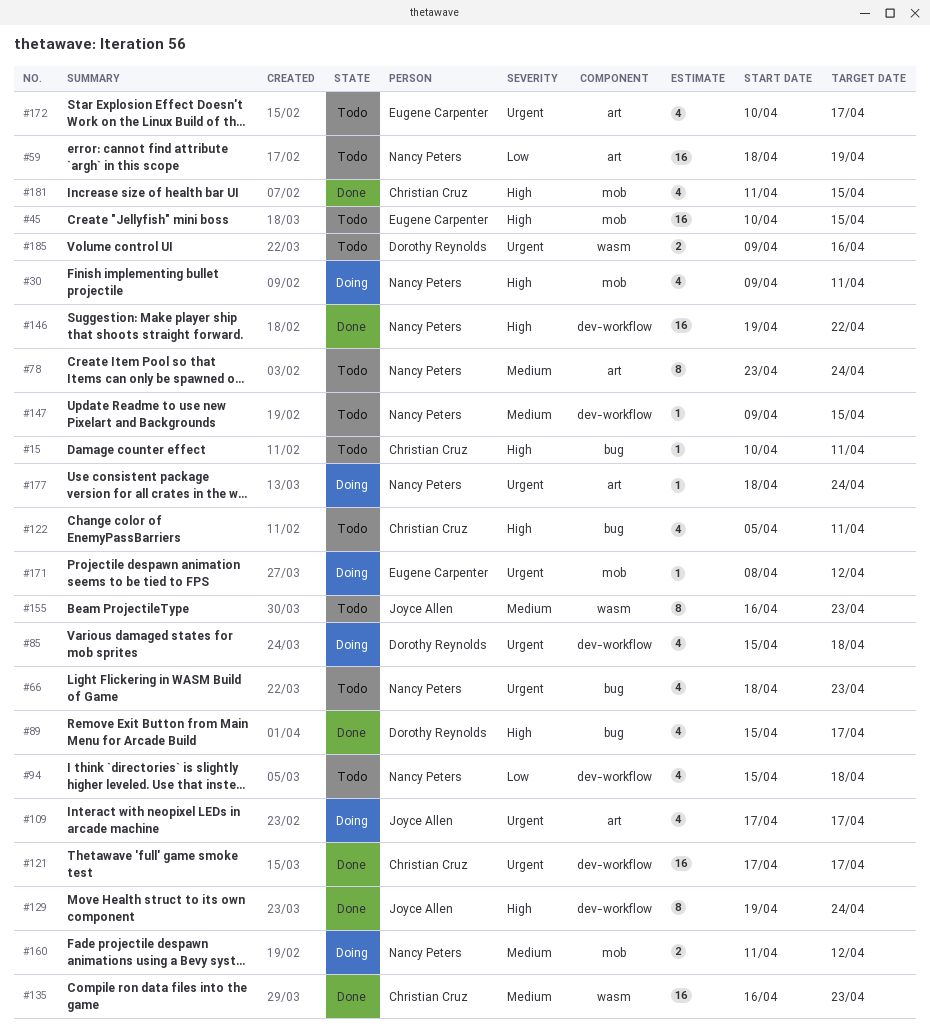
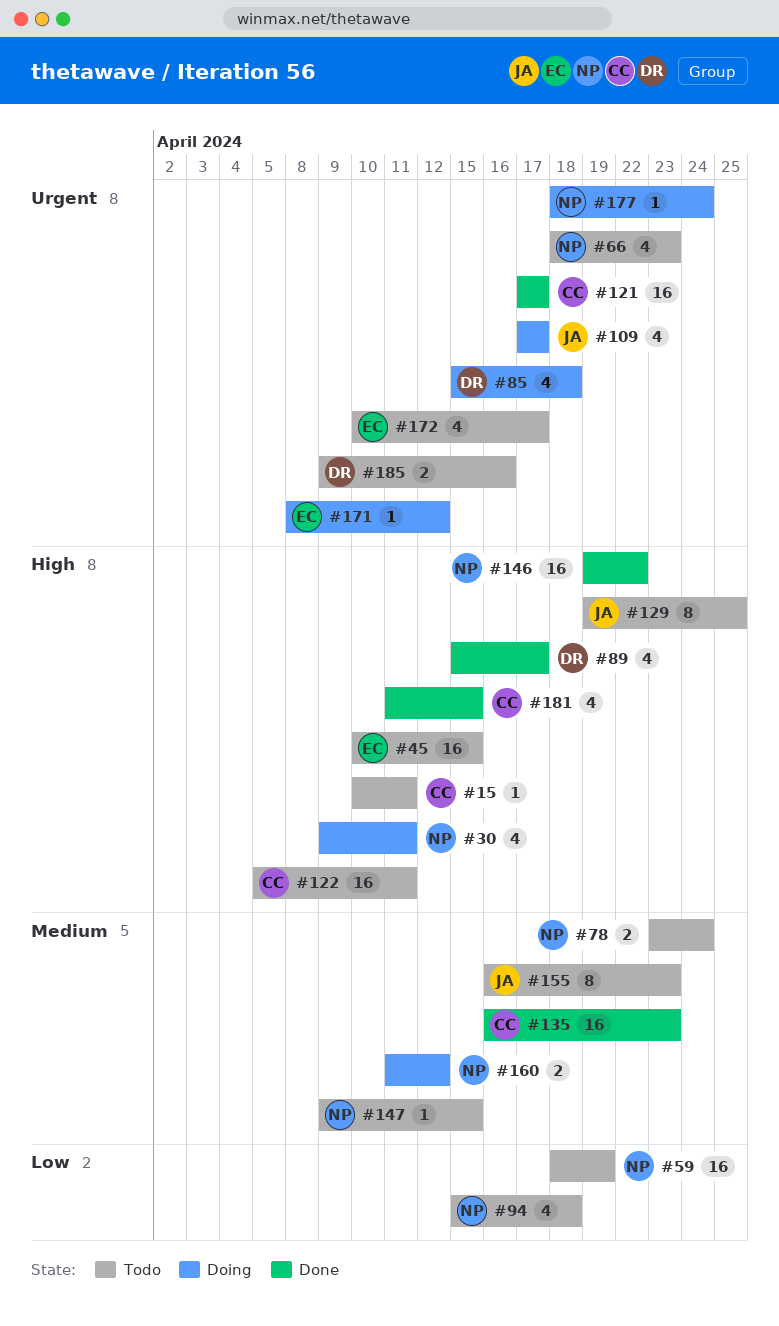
#78, estimate: 8 -> 2
#122, estimate: 4 -> 16
#129, status: Done -> Todo
#129, due: Apr 24 -> Apr 25

